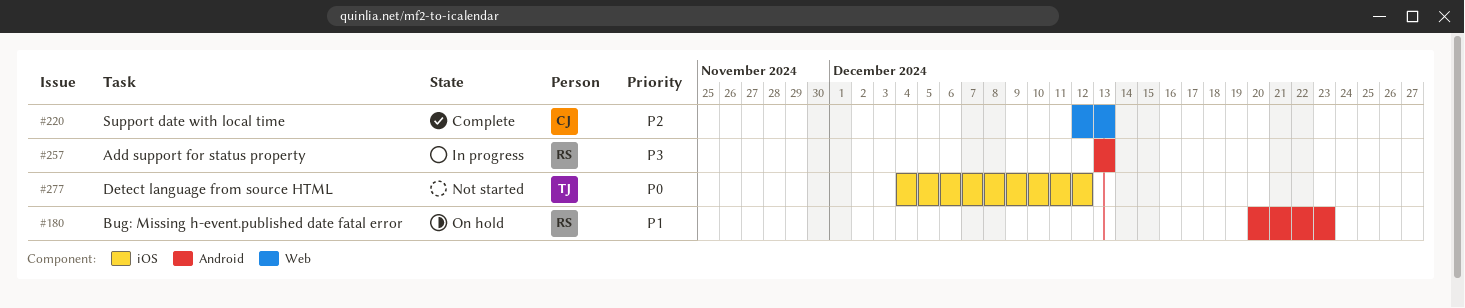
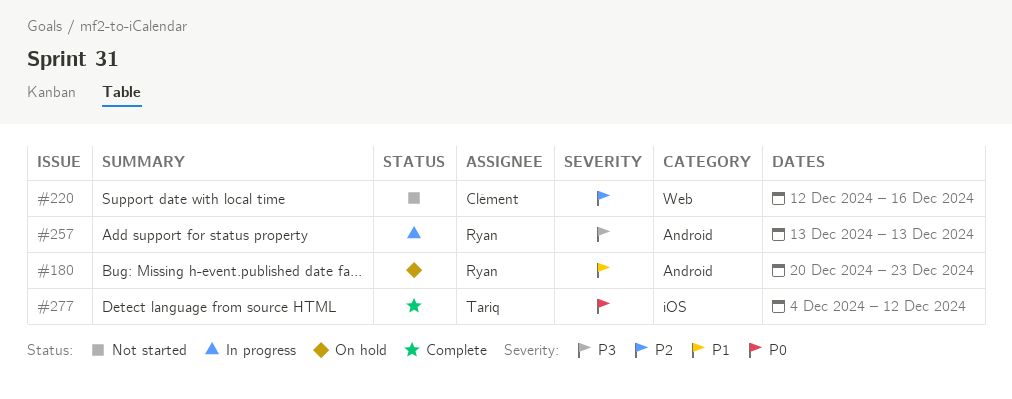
#220, status: Complete -> Not started
#220, due: Dec 13 -> Dec 16
#277, status: Not started -> Complete

